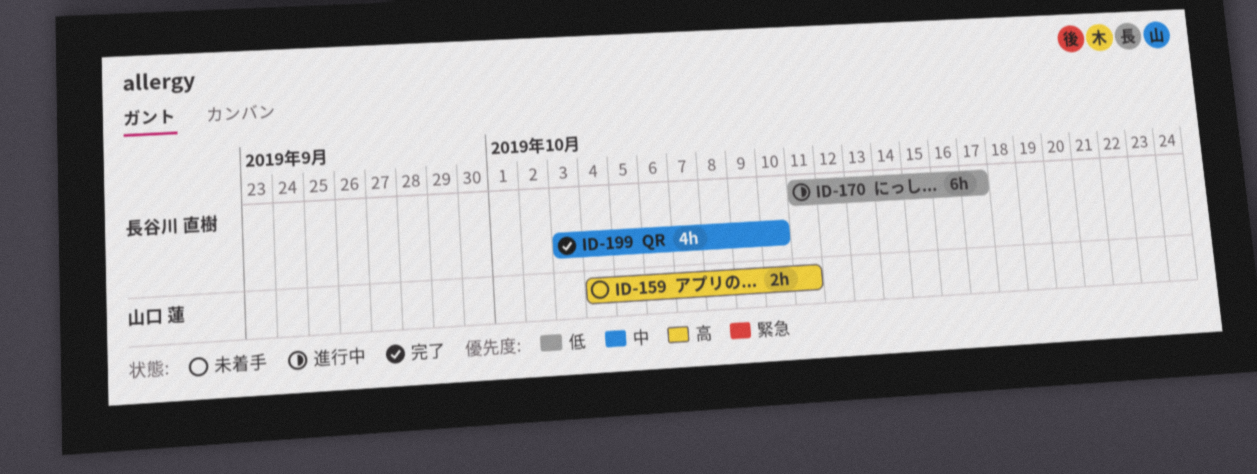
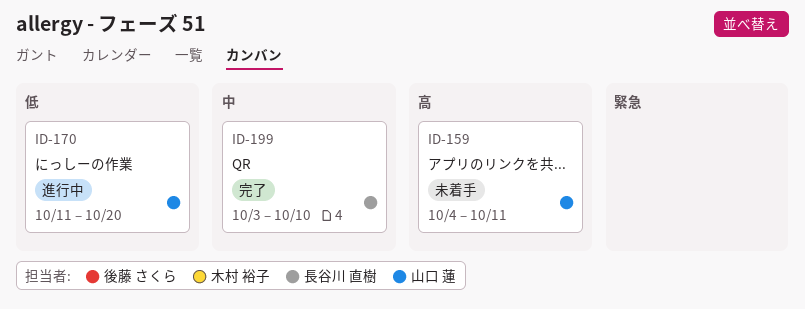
ID-170, owner: 長谷川 直樹 -> 山口 蓮
ID-170, due: Oct 17 -> Oct 20

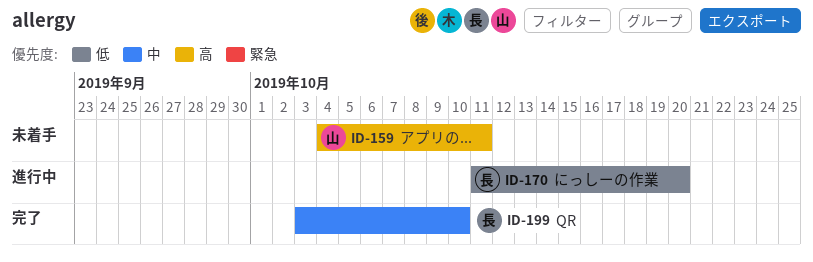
ID-170, owner: 山口 蓮 -> 長谷川 直樹

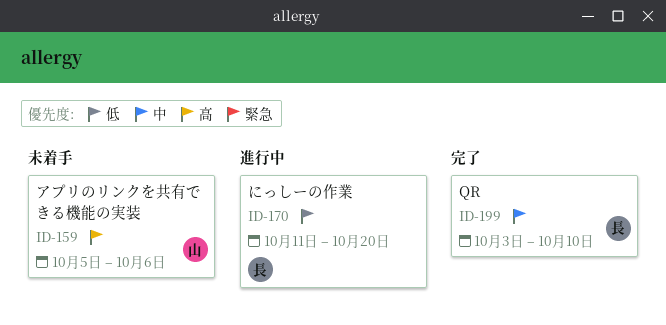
ID-159, start: Oct 4 -> Oct 5
ID-159, due: Oct 11 -> Oct 6

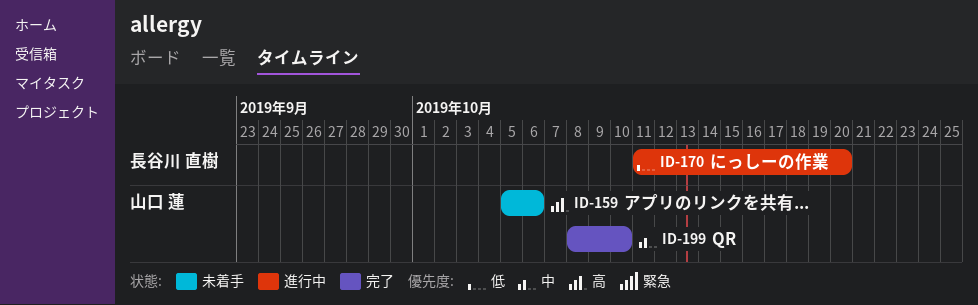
ID-199, owner: 長谷川 直樹 -> 山口 蓮
ID-199, start: Oct 3 -> Oct 8

